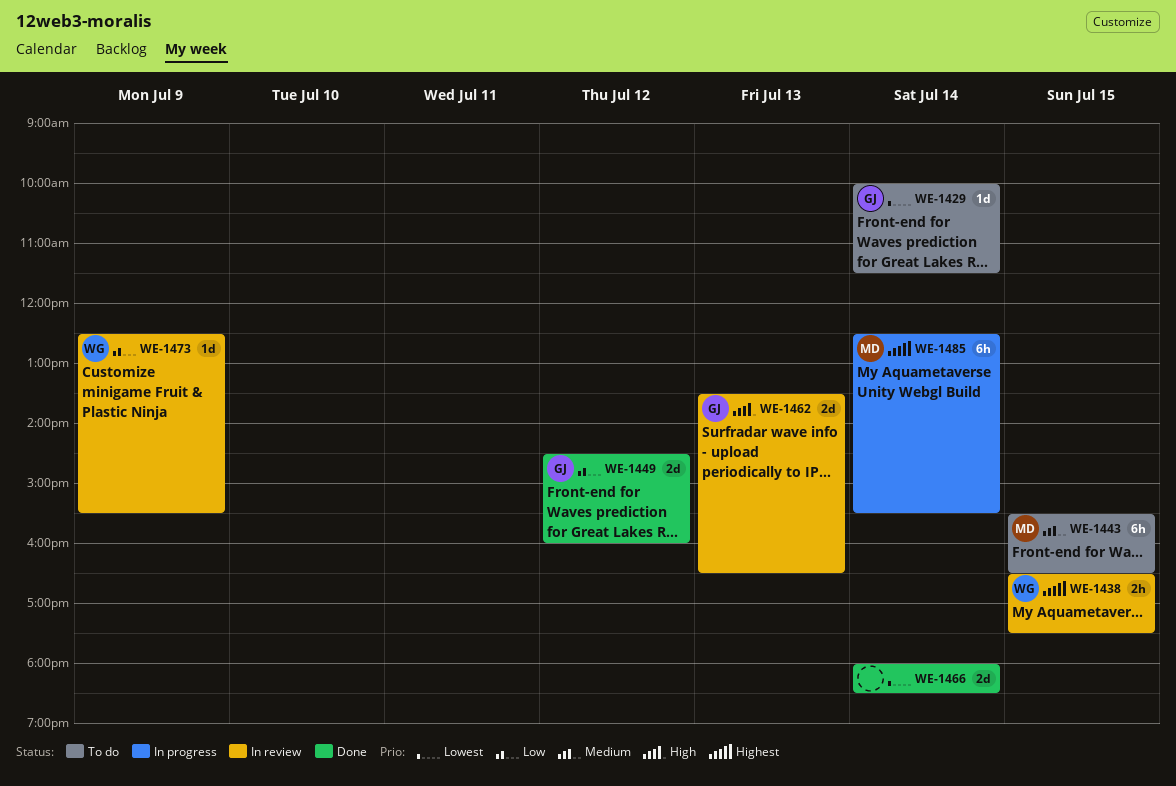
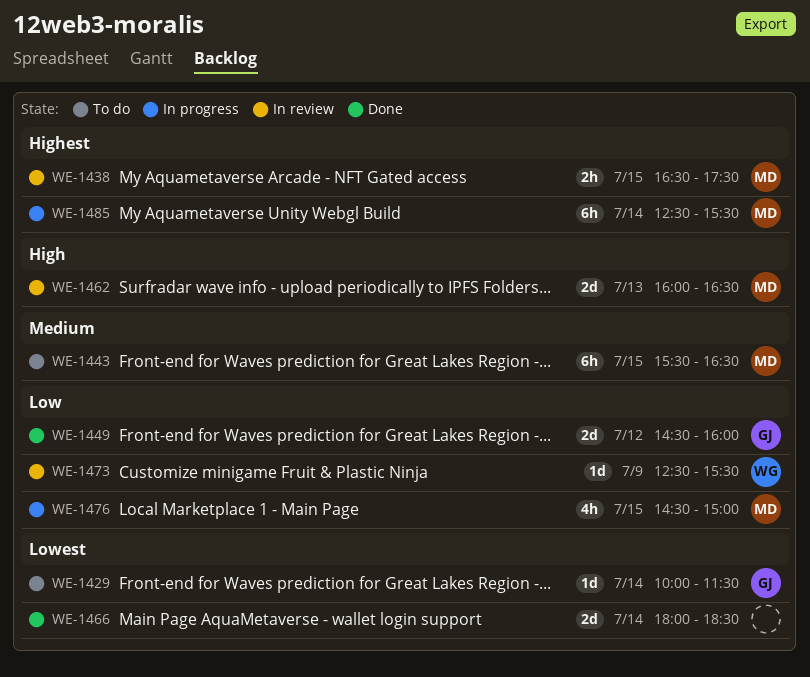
WE-1438, owner: WG -> MD
WE-1462, owner: GJ -> MD
WE-1462, begins: 13:30 -> 16:00
WE-1476: none -> present

